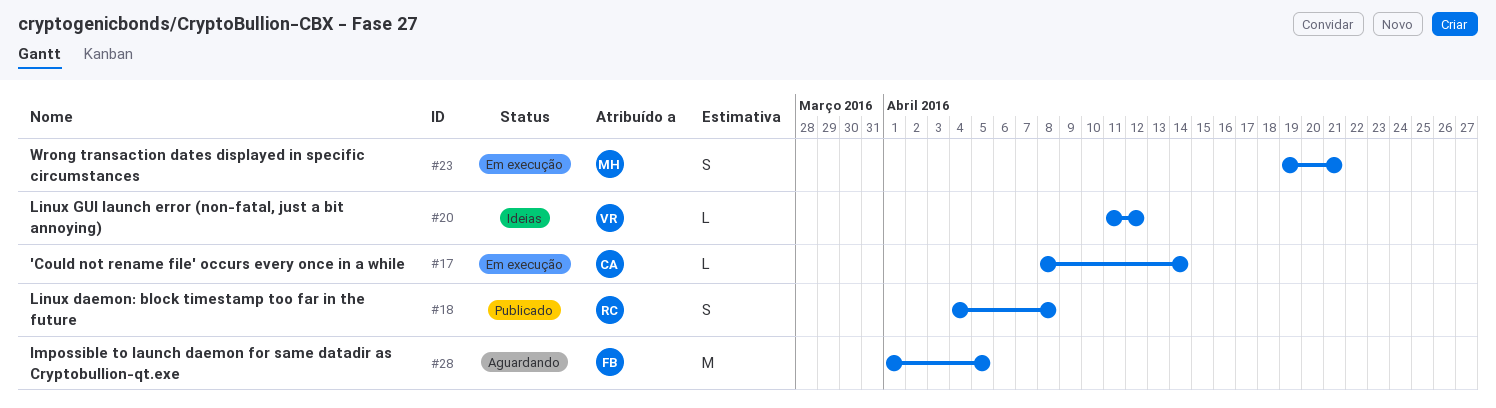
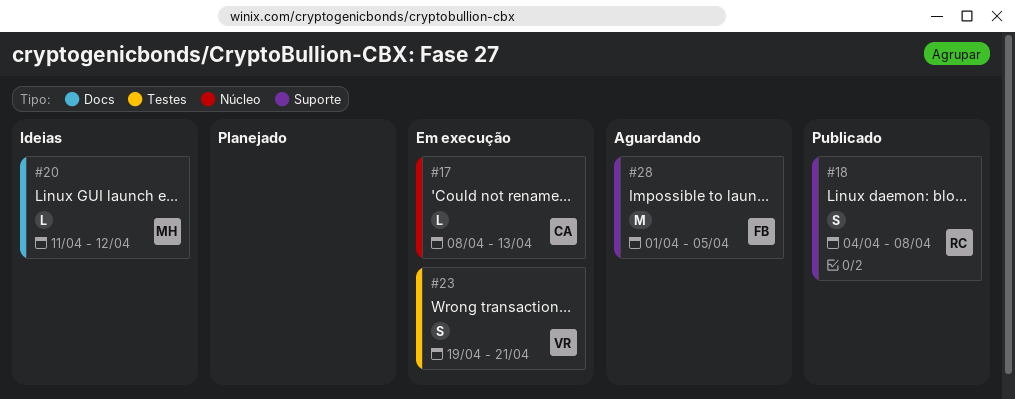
#17, due: Apr 14 -> Apr 13
#20, owner: VR -> MH
#23, owner: MH -> VR

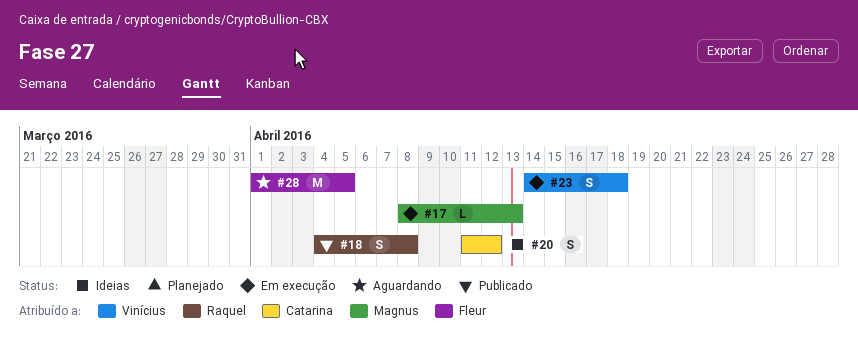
#17, owner: Catarina -> Magnus
#20, owner: Magnus -> Catarina
#20, estimate: L -> S
#23, start: Apr 19 -> Apr 14
#23, due: Apr 21 -> Apr 18

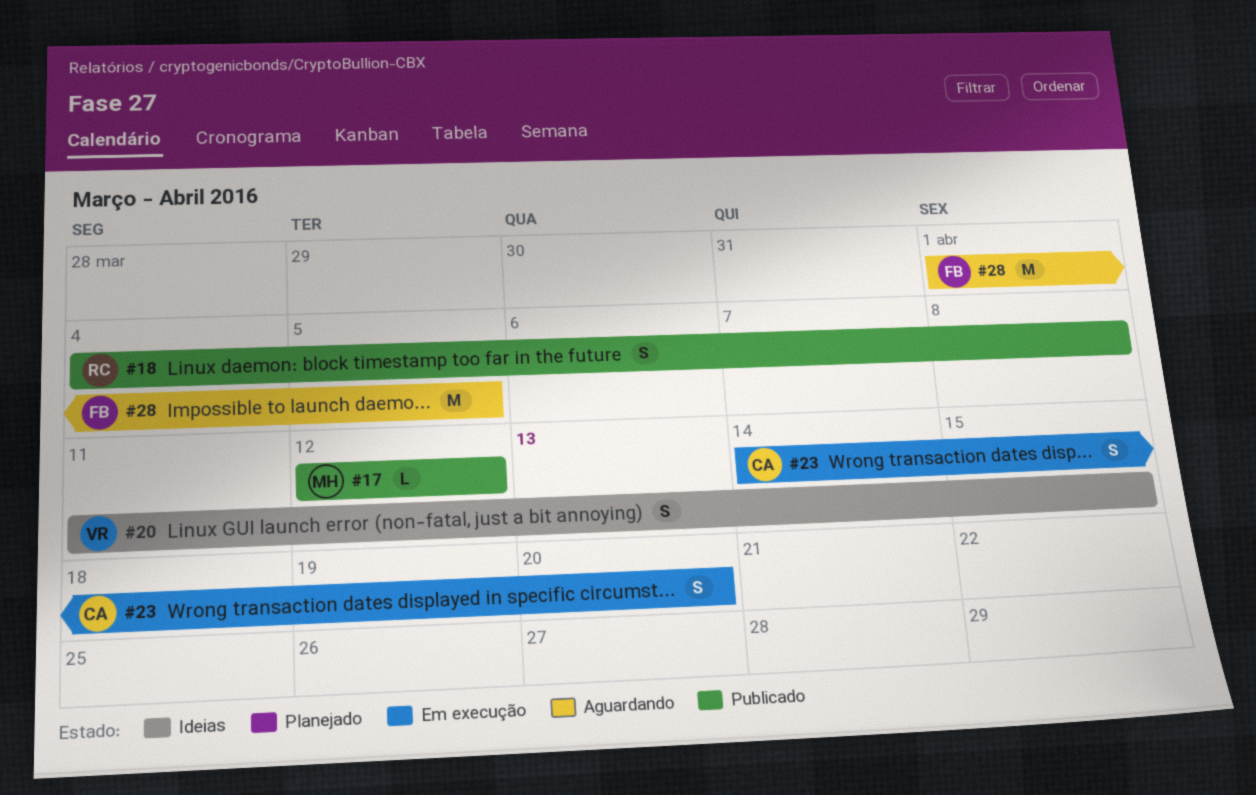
#17, status: Em execução -> Publicado
#17, start: Apr 8 -> Apr 12
#17, due: Apr 13 -> Apr 12
#20, owner: Catarina -> Vinícius
#20, due: Apr 12 -> Apr 15
#23, owner: Vinícius -> Catarina
#23, due: Apr 18 -> Apr 20

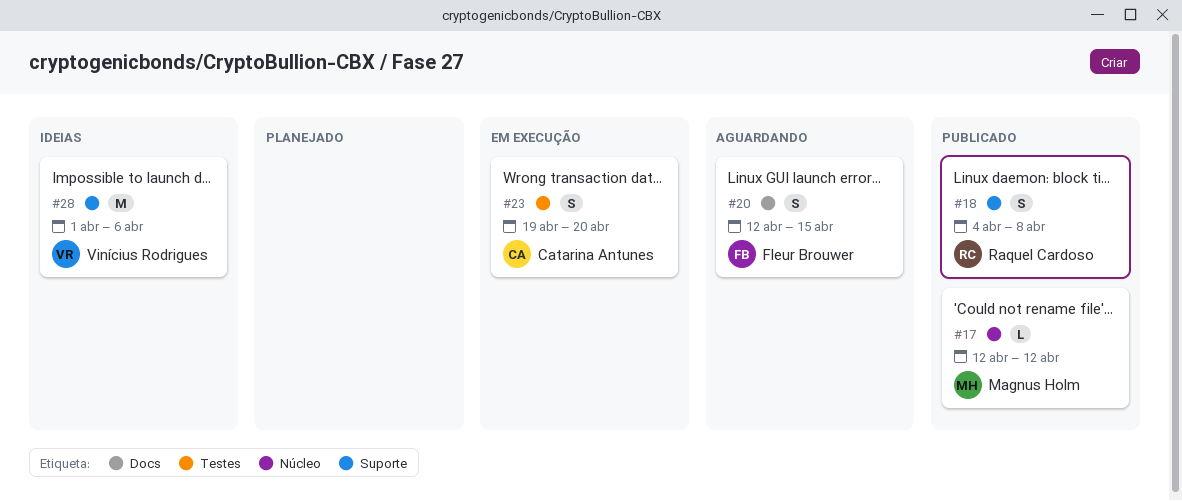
#20, status: Ideias -> Aguardando
#20, owner: Vinícius Rodrigues -> Fleur Brouwer
#20, start: Apr 11 -> Apr 12
#23, start: Apr 14 -> Apr 19
#28, status: Aguardando -> Ideias
#28, owner: Fleur Brouwer -> Vinícius Rodrigues
#28, due: Apr 5 -> Apr 6

